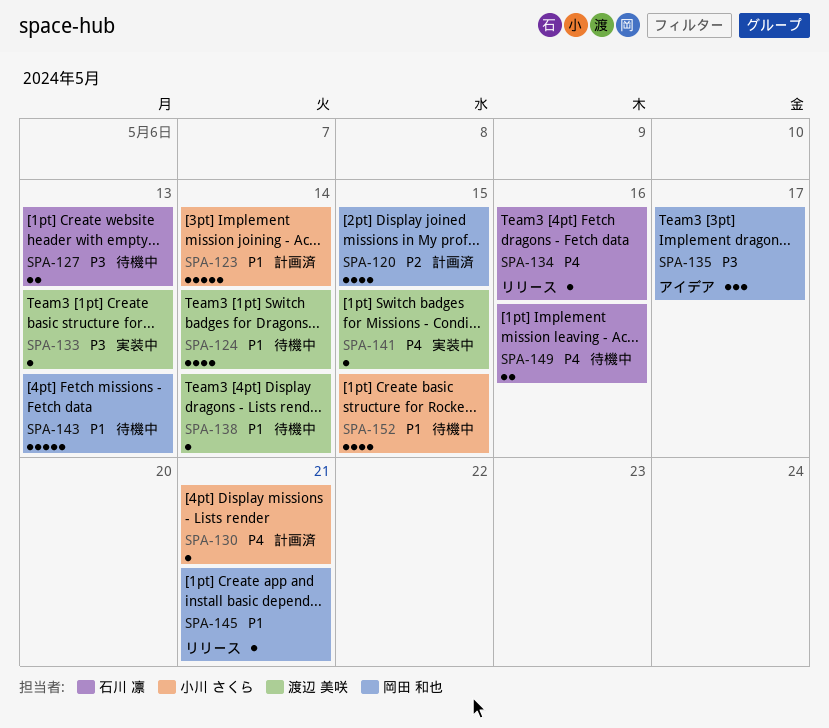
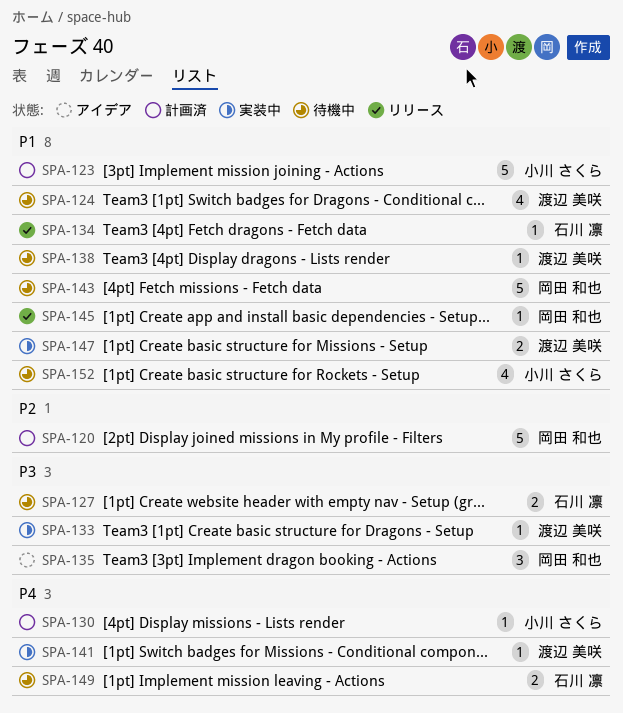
SPA-120, estimate: 4 -> 5
SPA-134, priority: P4 -> P1
SPA-147: none -> present

